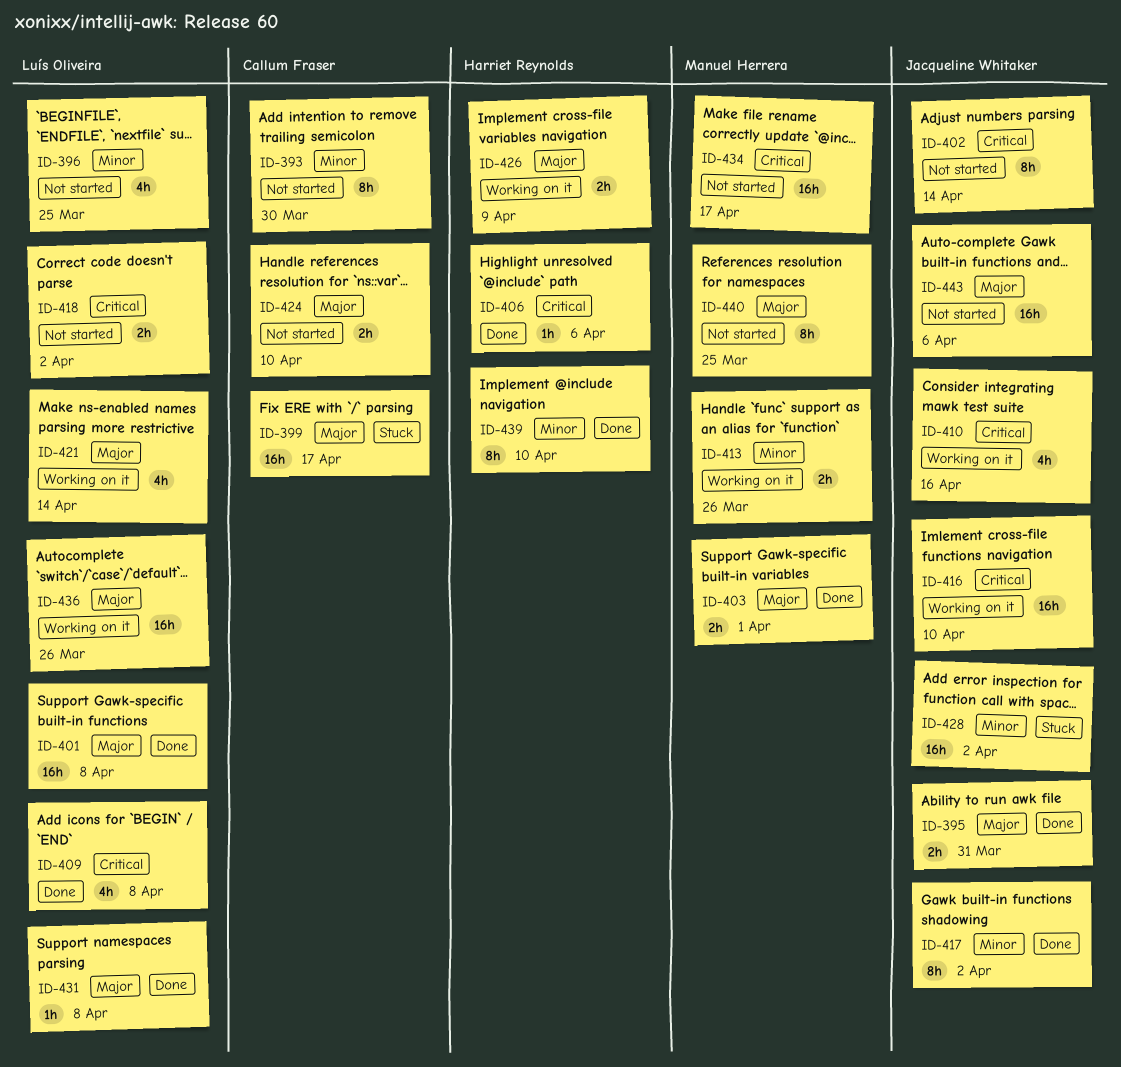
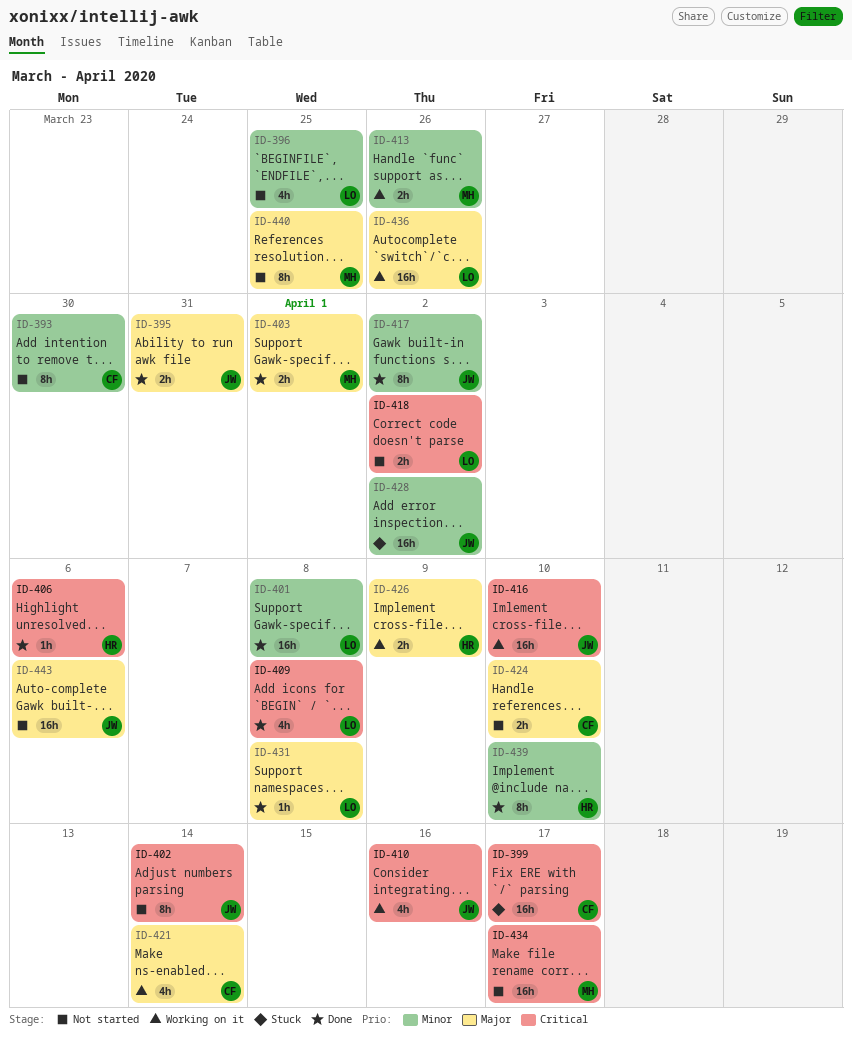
ID-399, priority: Major -> Critical
ID-401, priority: Major -> Minor
ID-421, owner: Luís Oliveira -> Callum Fraser

